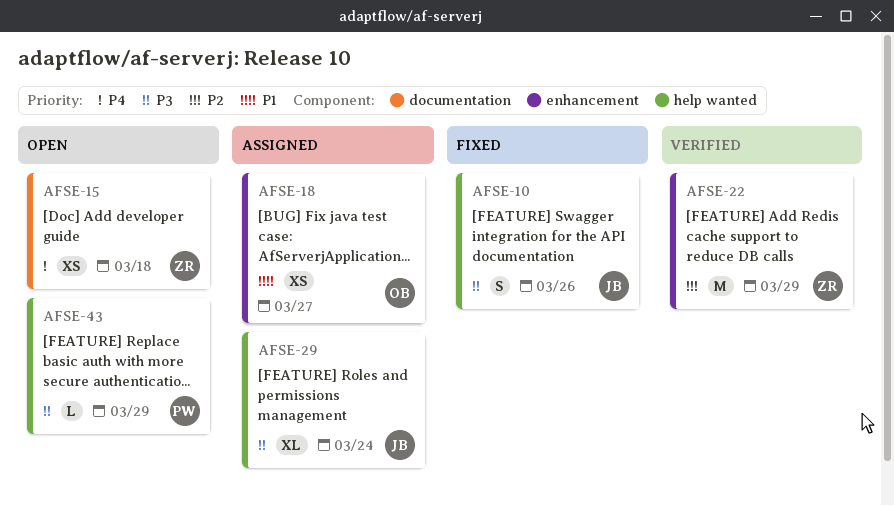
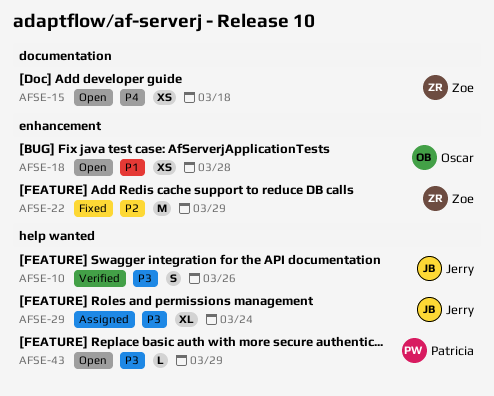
AFSE-10, status: Fixed -> Verified
AFSE-18, status: Assigned -> Open
AFSE-18, due: Mar 27 -> Mar 28
AFSE-22, status: Verified -> Fixed

